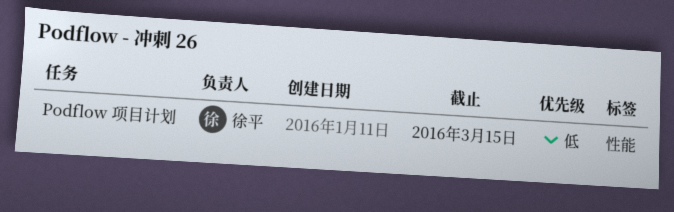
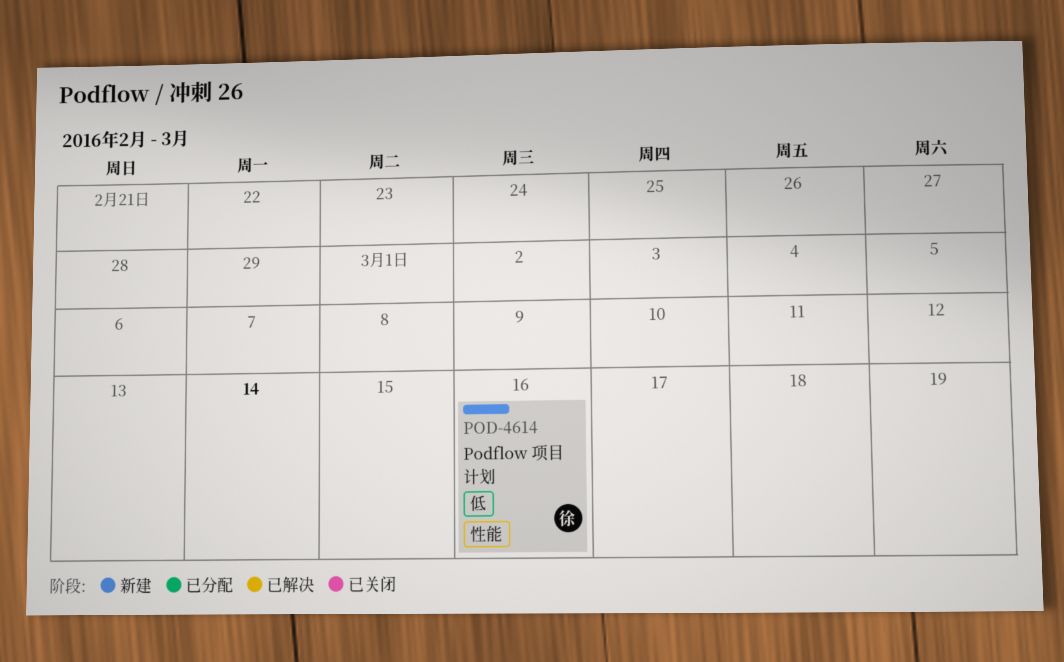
Podflow 项目计划, due: Mar 15 -> Mar 16

